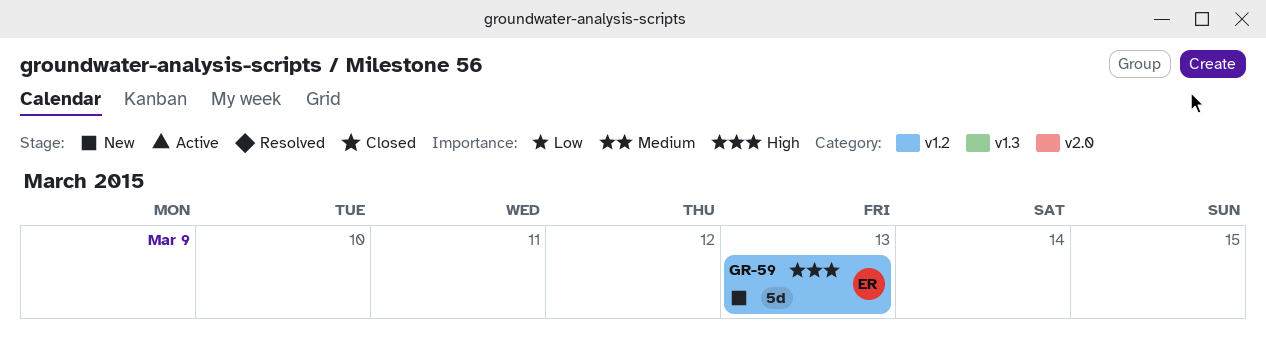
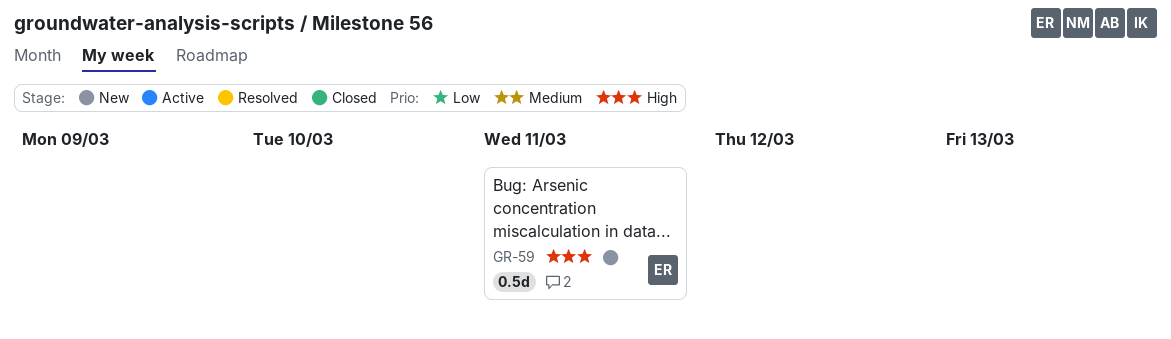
GR-59, estimate: 5d -> 0.5d
GR-59, due: Mar 13 -> Mar 11

